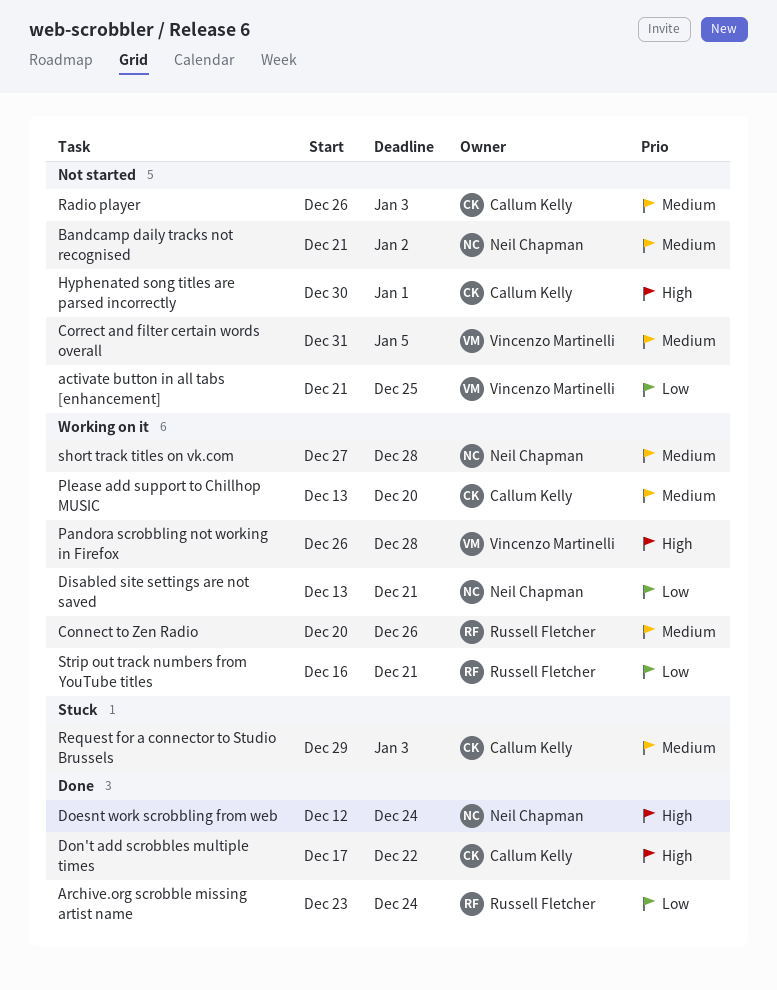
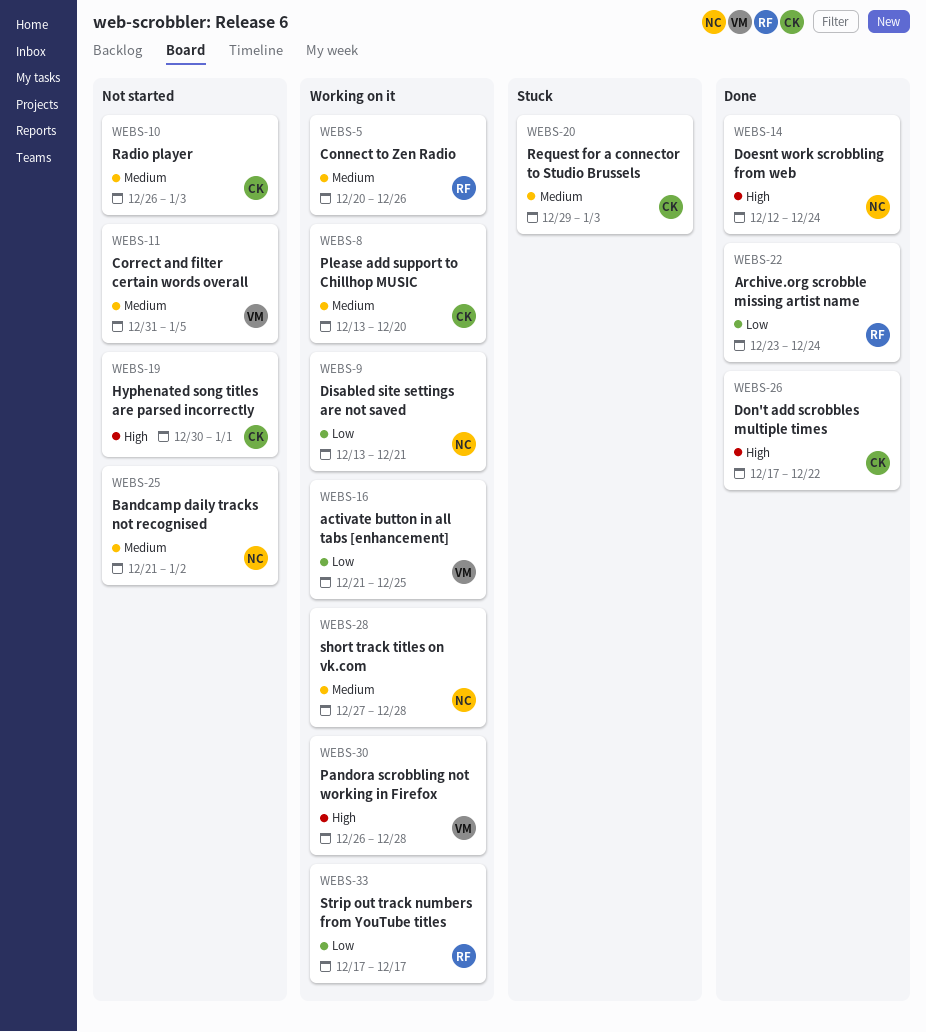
activate button in all tabs [enhancement], status: Not started -> Working on it
Strip out track numbers from YouTube titles, start: Dec 16 -> Dec 17
Strip out track numbers from YouTube titles, due: Dec 21 -> Dec 17

